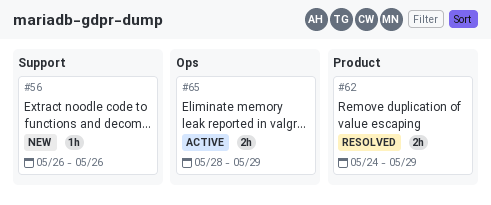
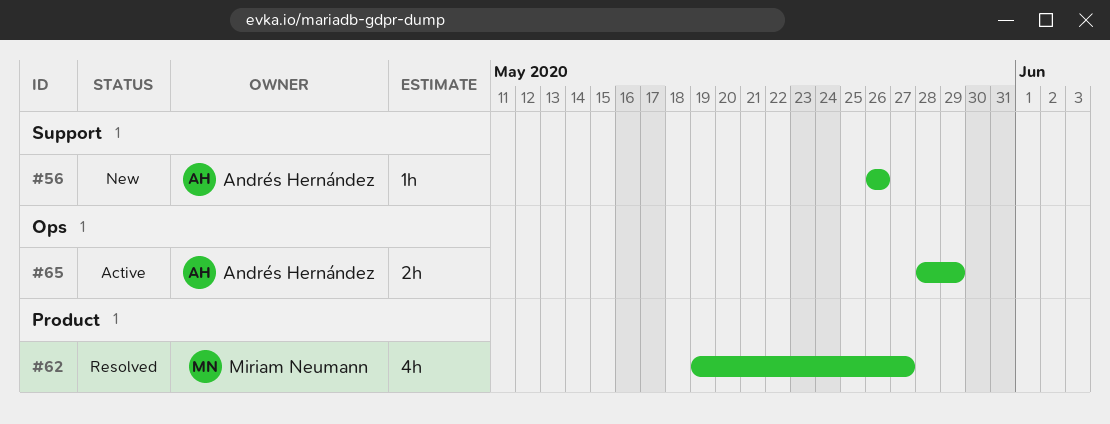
#62, estimate: 2h -> 4h
#62, start: May 24 -> May 19
#62, due: May 29 -> May 27

